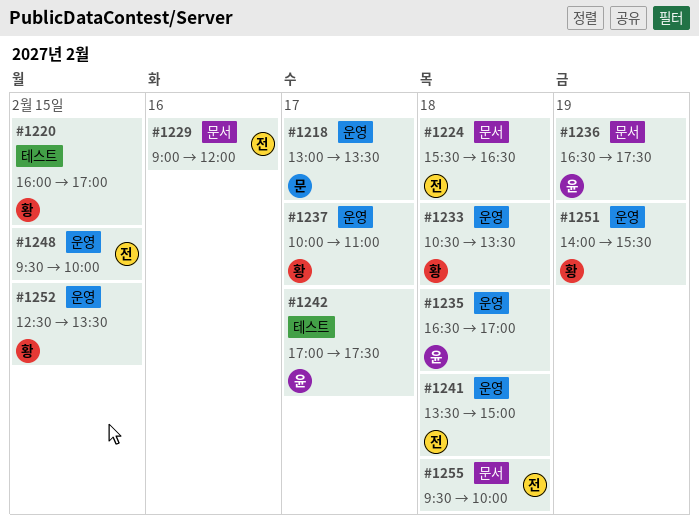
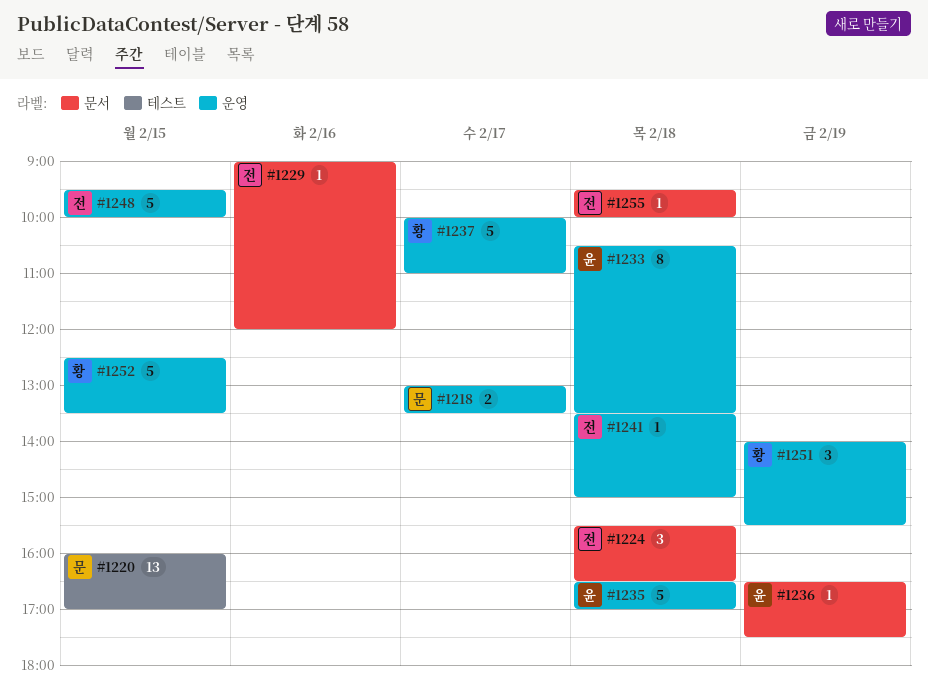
#1220, owner: 황 -> 문
#1233, owner: 황 -> 윤
#1242: present -> none

